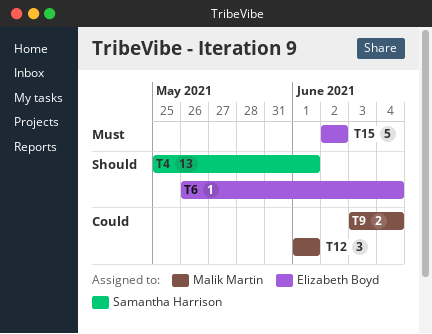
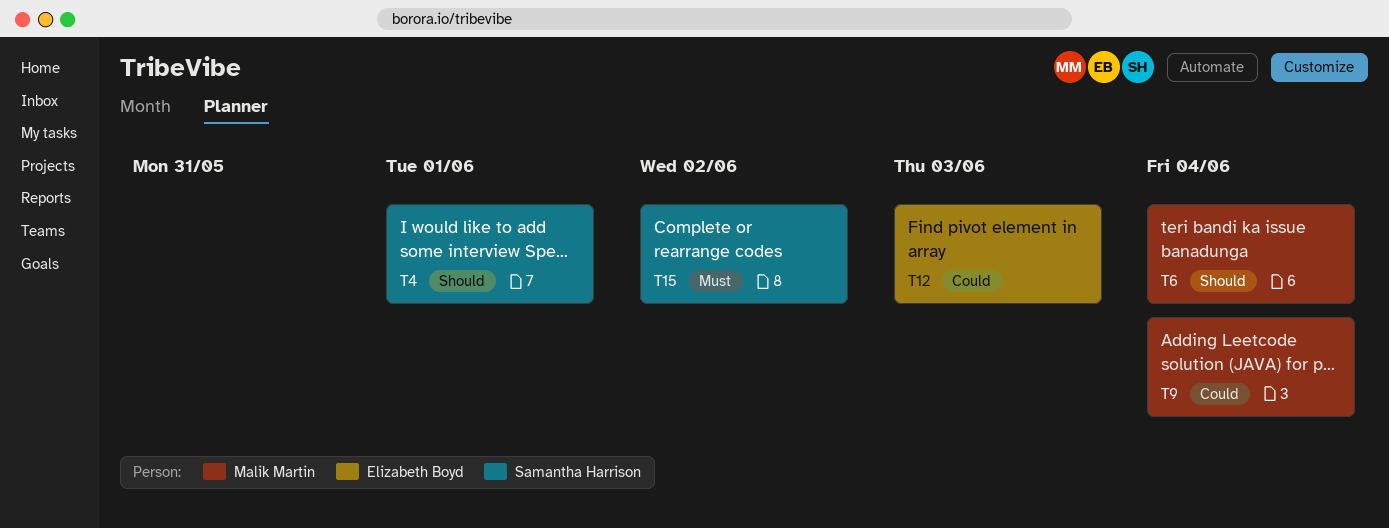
T6, owner: Elizabeth Boyd -> Malik Martin
T12, owner: Malik Martin -> Elizabeth Boyd
T12, due: Jun 1 -> Jun 3
T15, owner: Elizabeth Boyd -> Samantha Harrison

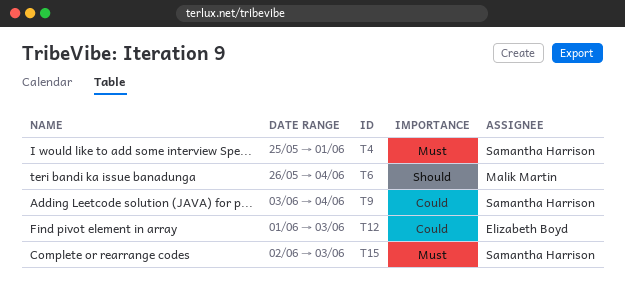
T4, priority: Should -> Must
T9, owner: Malik Martin -> Samantha Harrison
T15, due: Jun 2 -> Jun 3

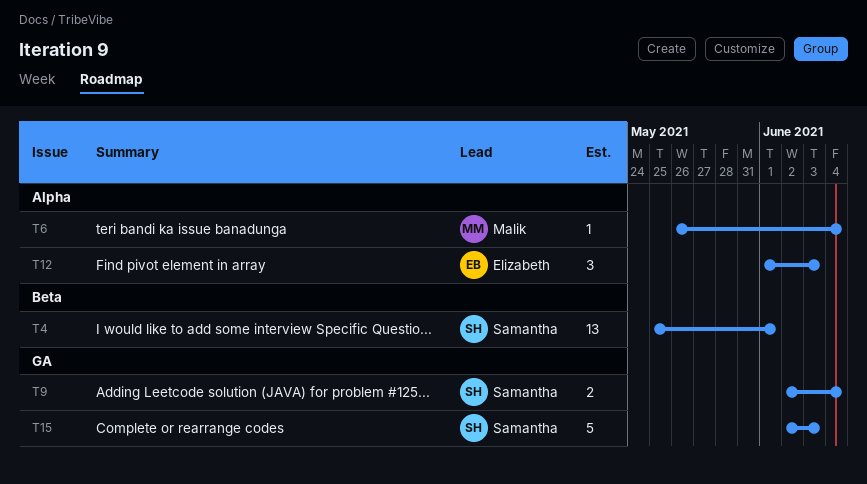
T9, start: Jun 3 -> Jun 2

